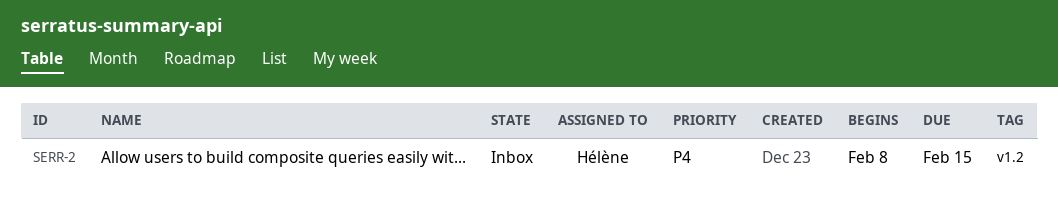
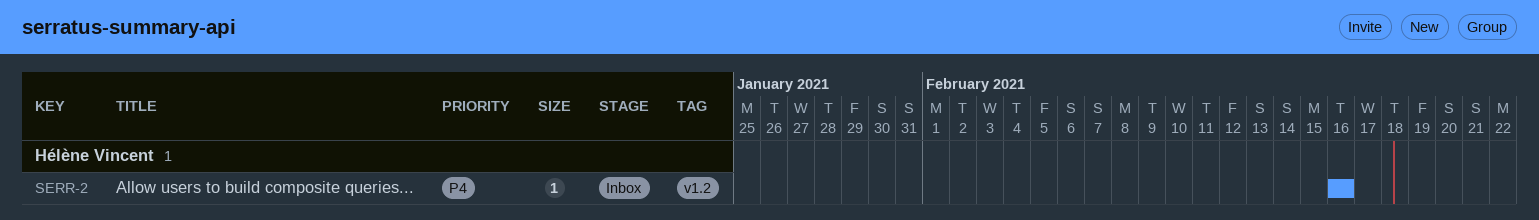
SERR-2, start: Feb 8 -> Feb 16
SERR-2, due: Feb 15 -> Feb 16

